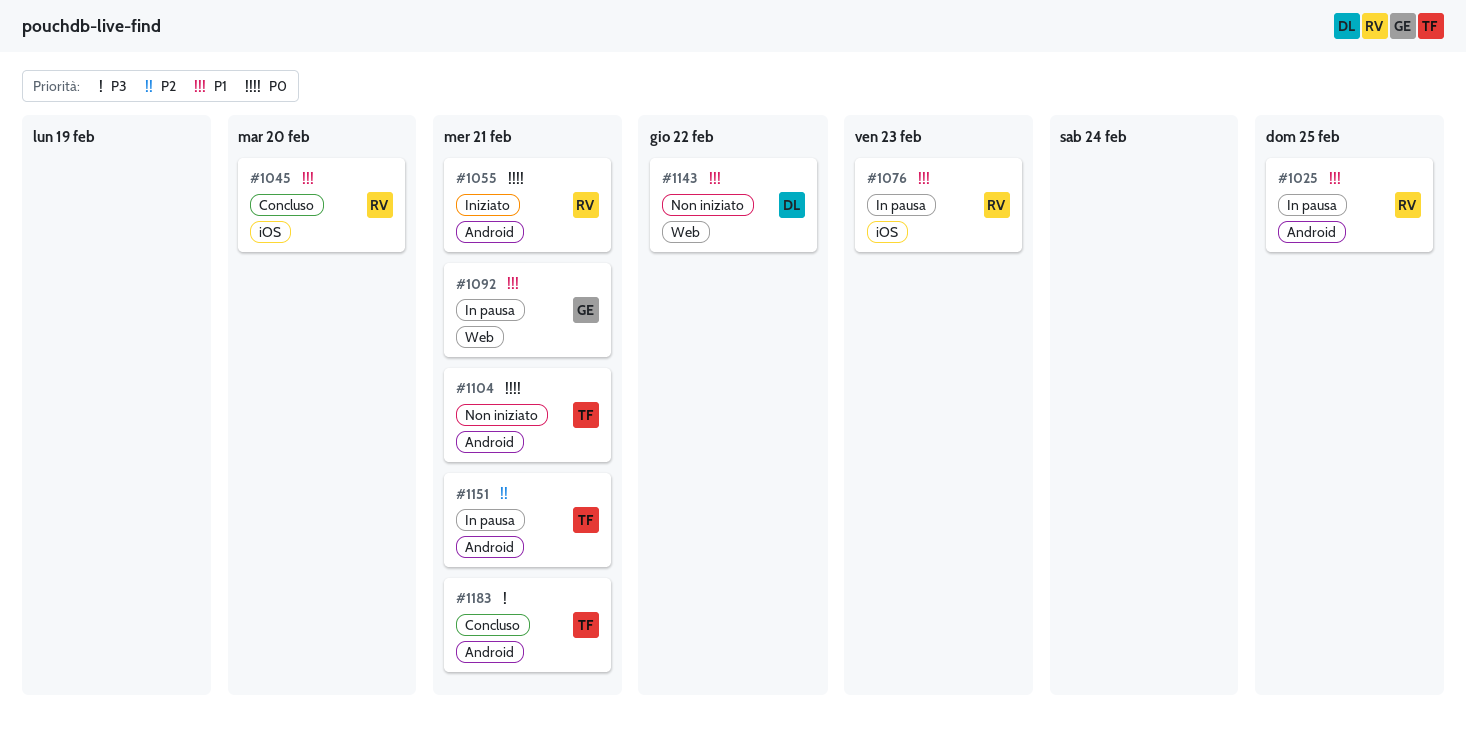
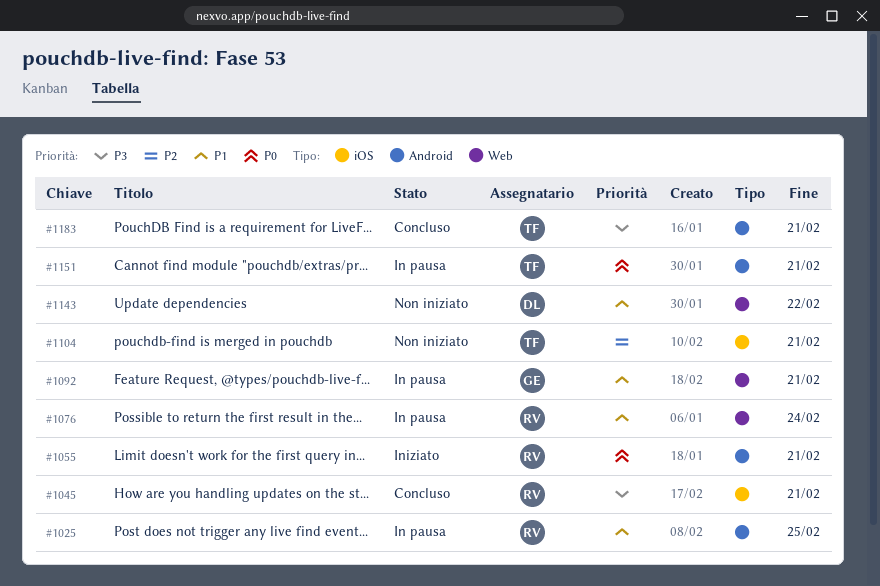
#1045, priority: P1 -> P3
#1045, due: Feb 20 -> Feb 21
#1076, label: iOS -> Web
#1076, due: Feb 23 -> Feb 24
#1104, priority: P0 -> P2
#1104, label: Android -> iOS
#1151, priority: P2 -> P0

